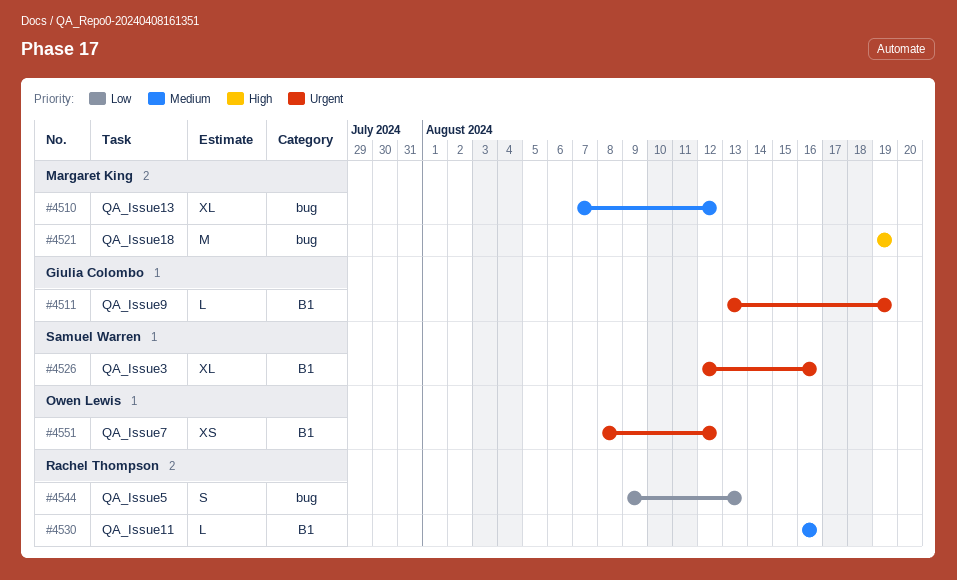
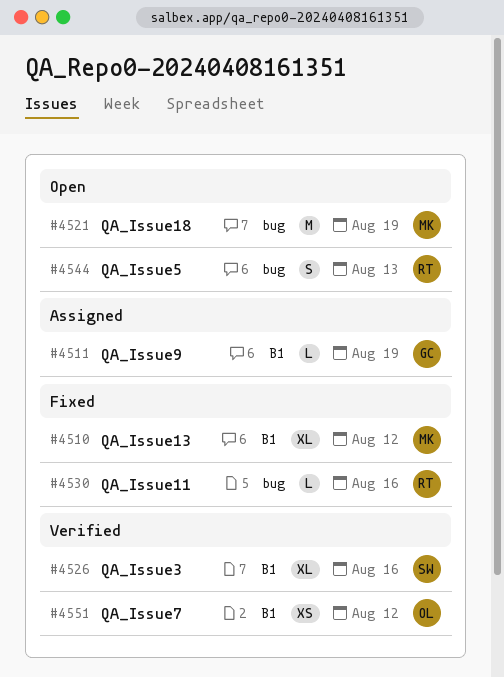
#4510, label: bug -> B1
#4530, label: B1 -> bug

